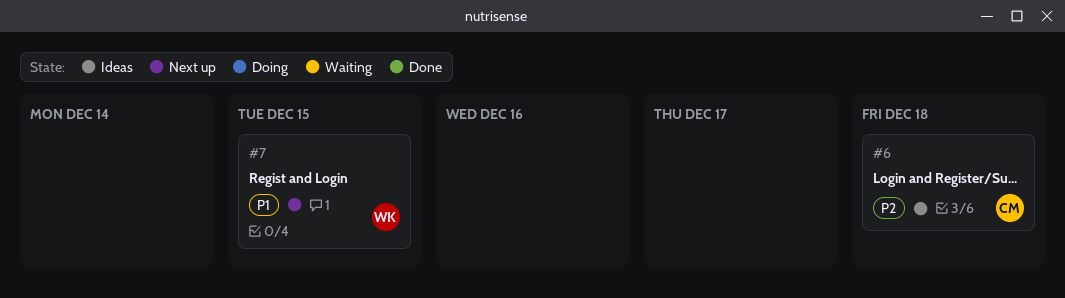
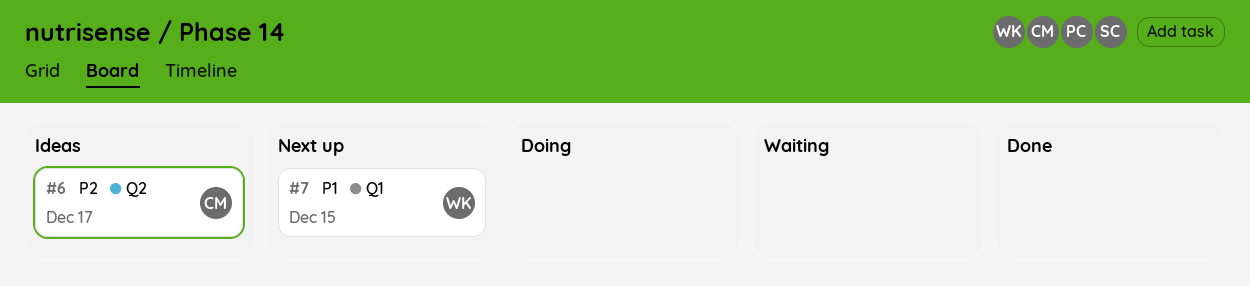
#6, due: Dec 18 -> Dec 17

